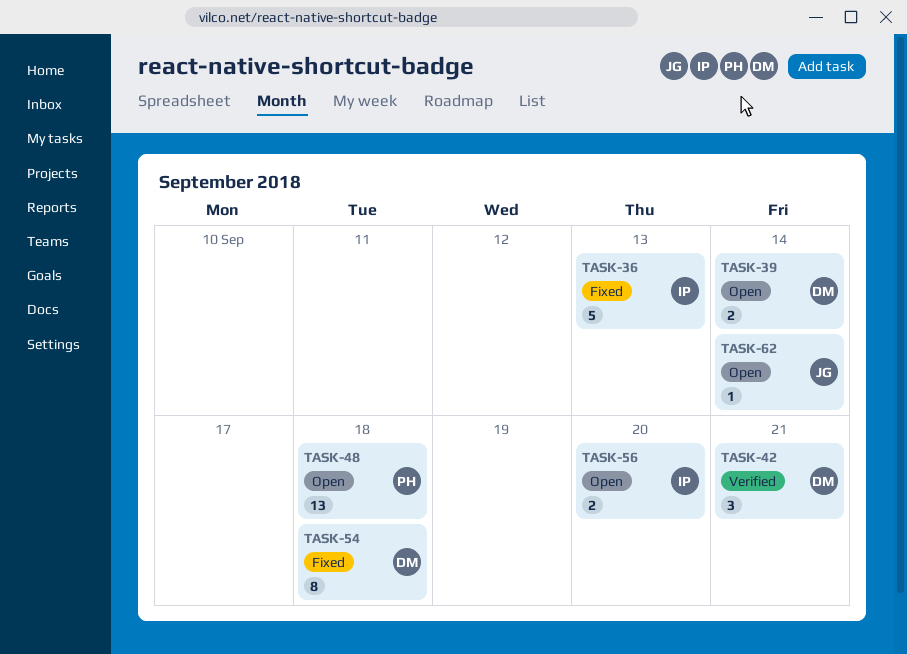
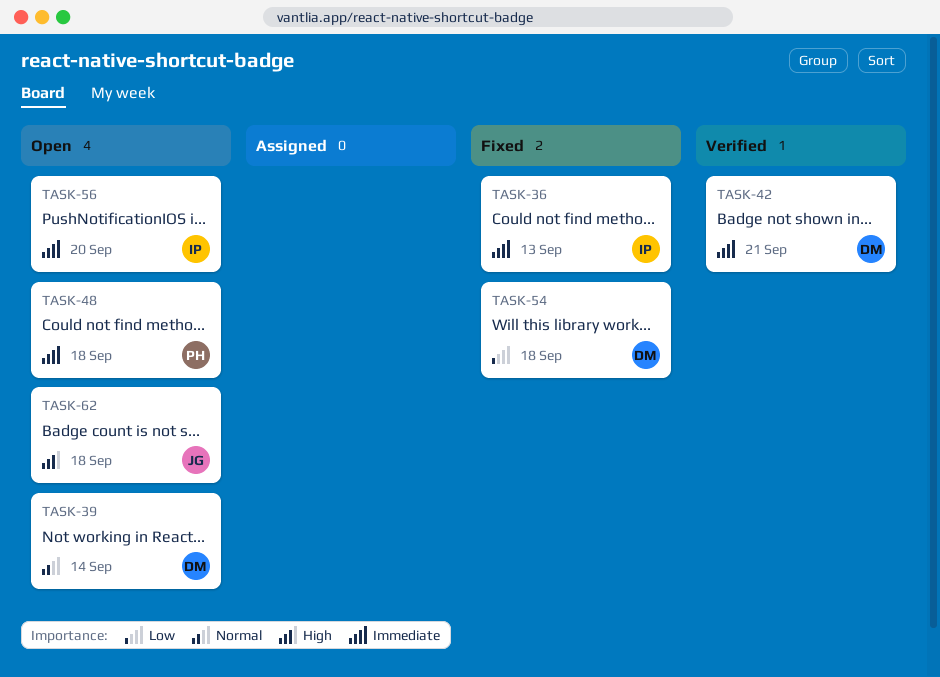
TASK-62, due: Sep 14 -> Sep 18

